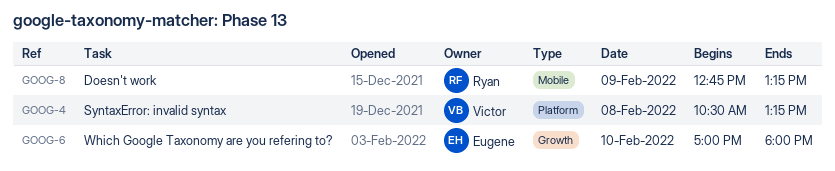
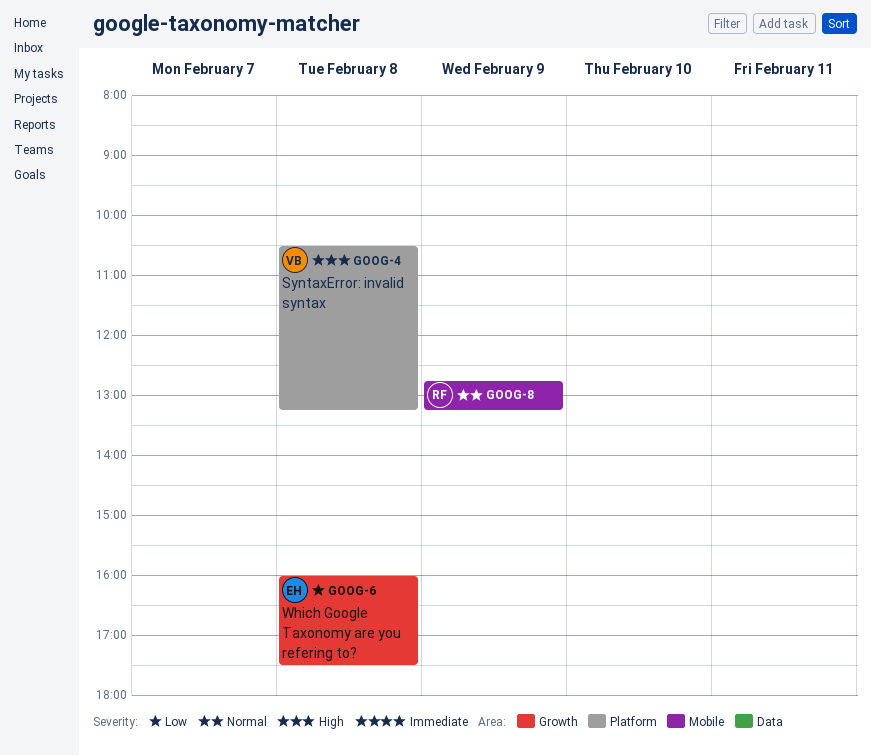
GOOG-6, day: Feb 10 -> Feb 8
GOOG-6, begins: 17:00 -> 16:00
GOOG-6, ends: 18:00 -> 17:30

